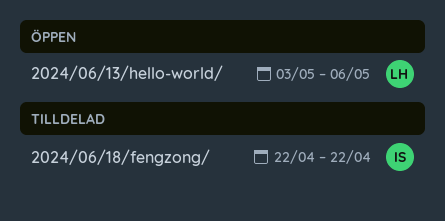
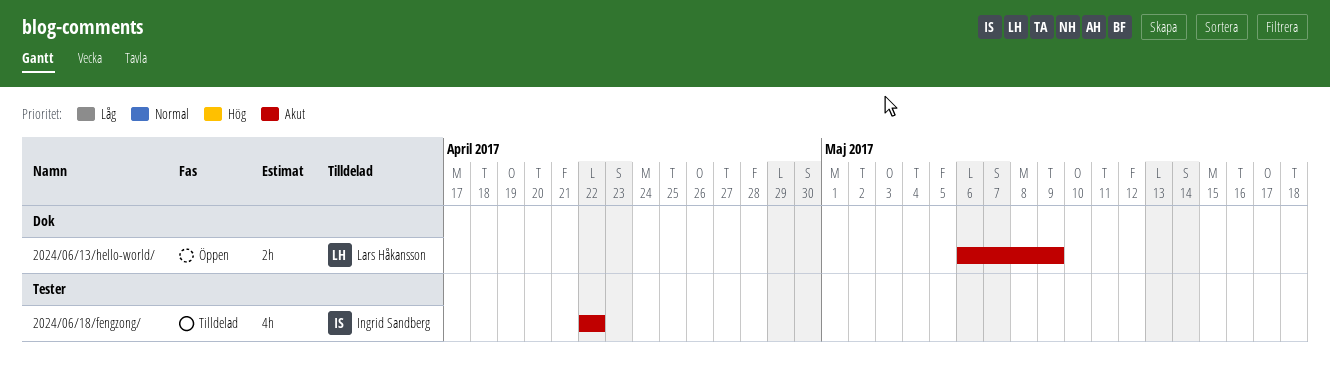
2024/06/13/hello-world/, start: May 3 -> May 6
2024/06/13/hello-world/, due: May 6 -> May 9

